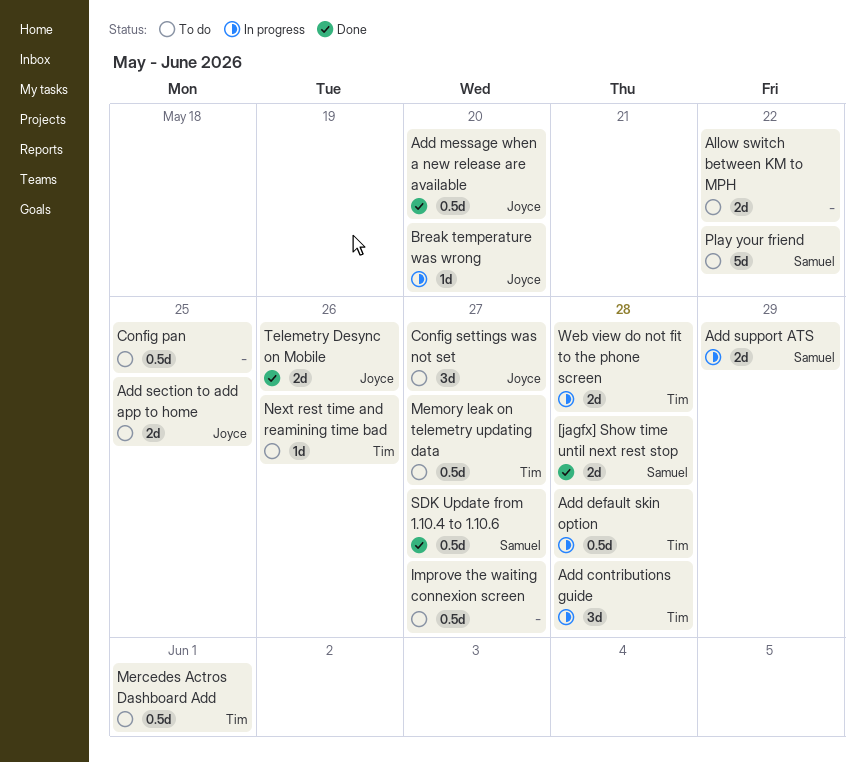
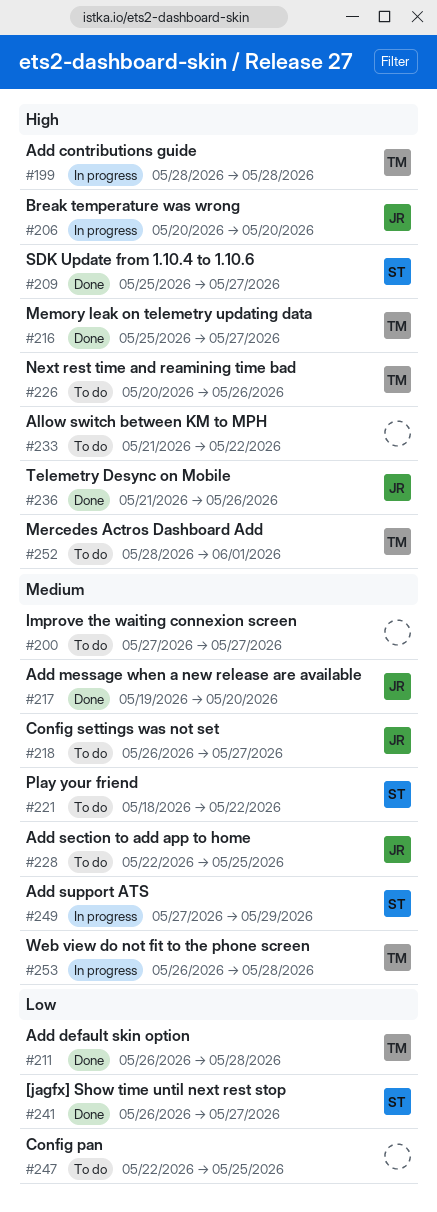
[jagfx] Show time until next rest stop, due: May 28 -> May 27
Add default skin option, status: In progress -> Done
Memory leak on telemetry updating data, status: To do -> Done

